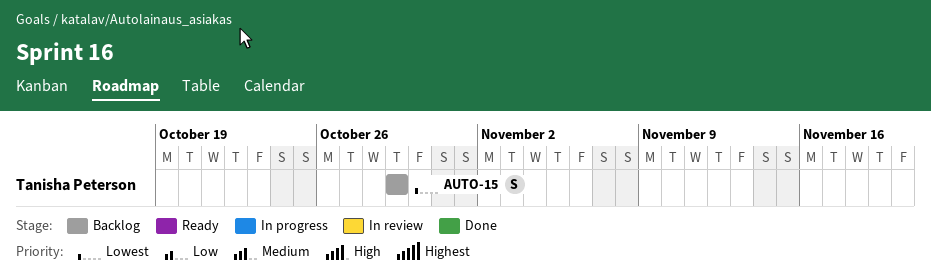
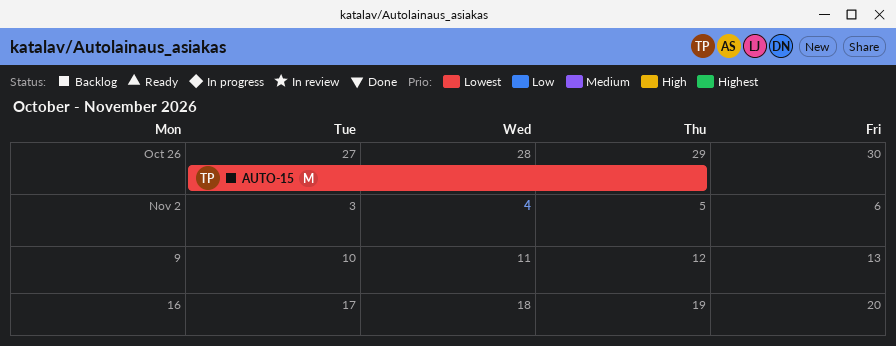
AUTO-15, estimate: S -> M
AUTO-15, start: Oct 29 -> Oct 27

